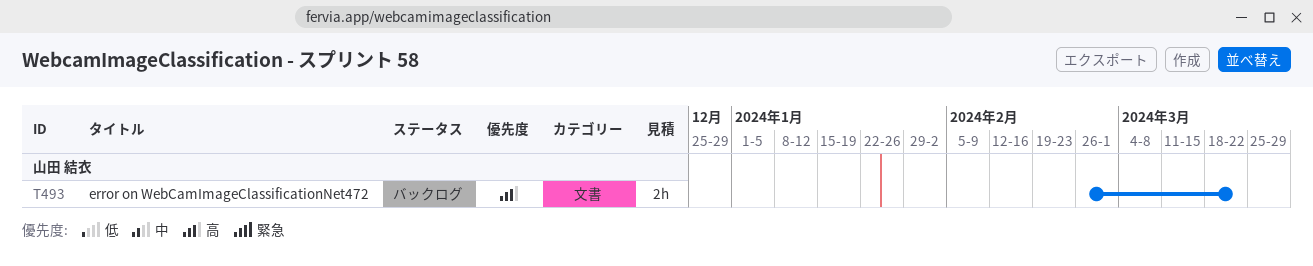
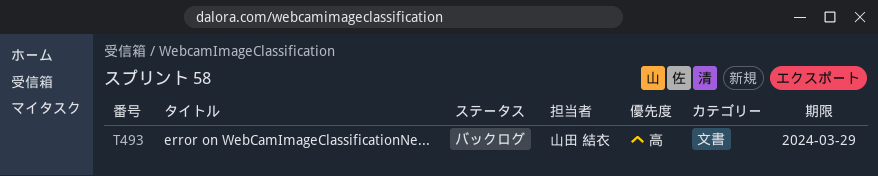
T493, due: Mar 22 -> Mar 29

